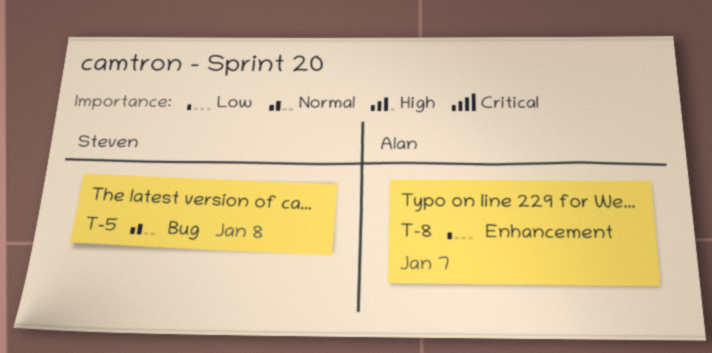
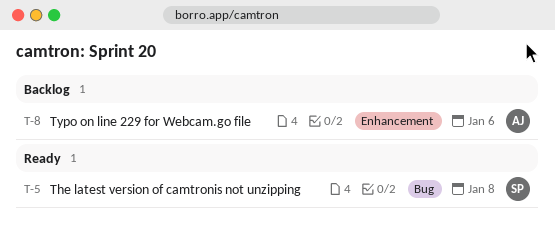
T-8, due: Jan 7 -> Jan 6

